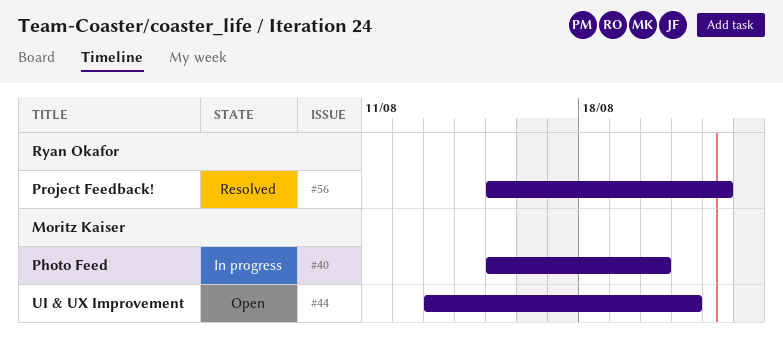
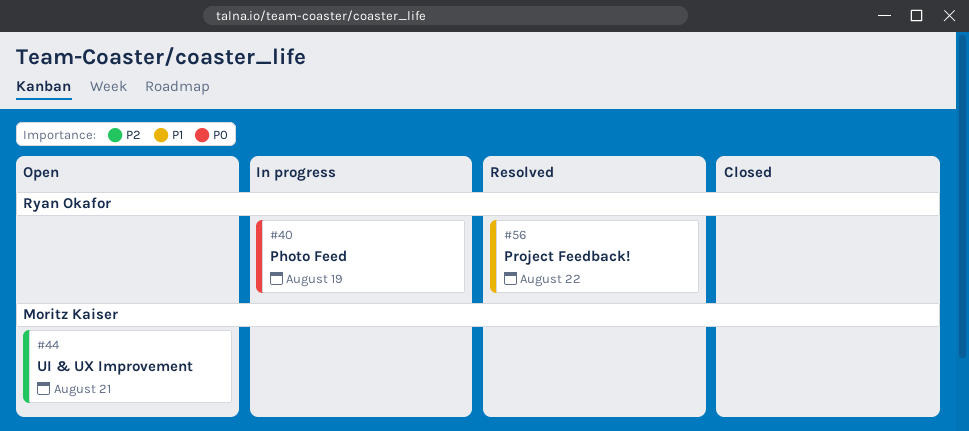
#40, owner: Moritz Kaiser -> Ryan Okafor
#40, due: Aug 20 -> Aug 19

